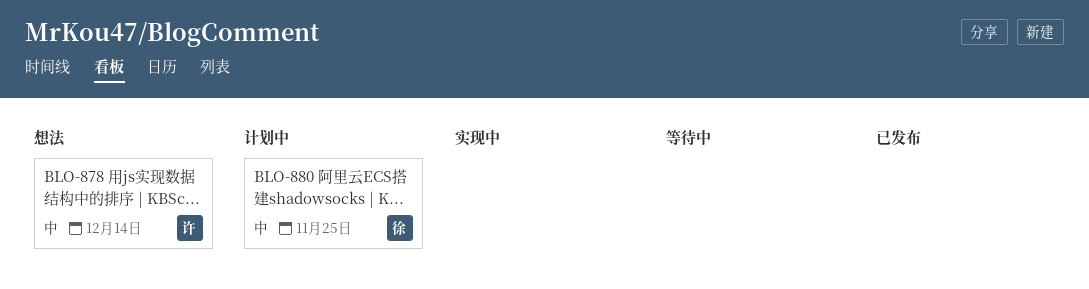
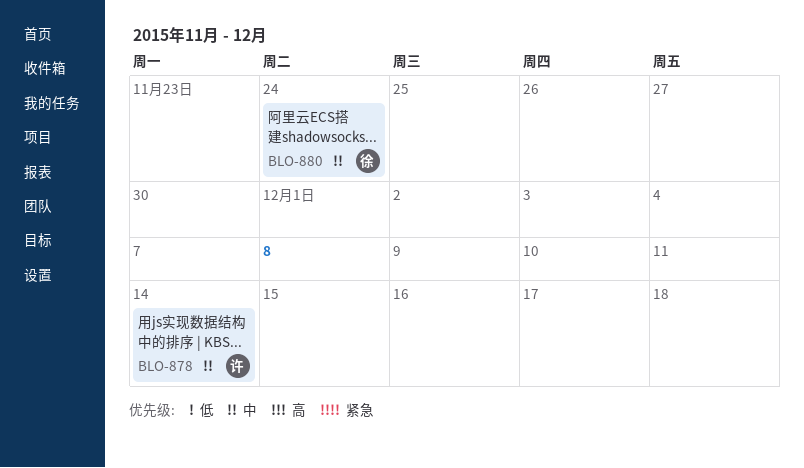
BLO-880, due: Nov 25 -> Nov 24

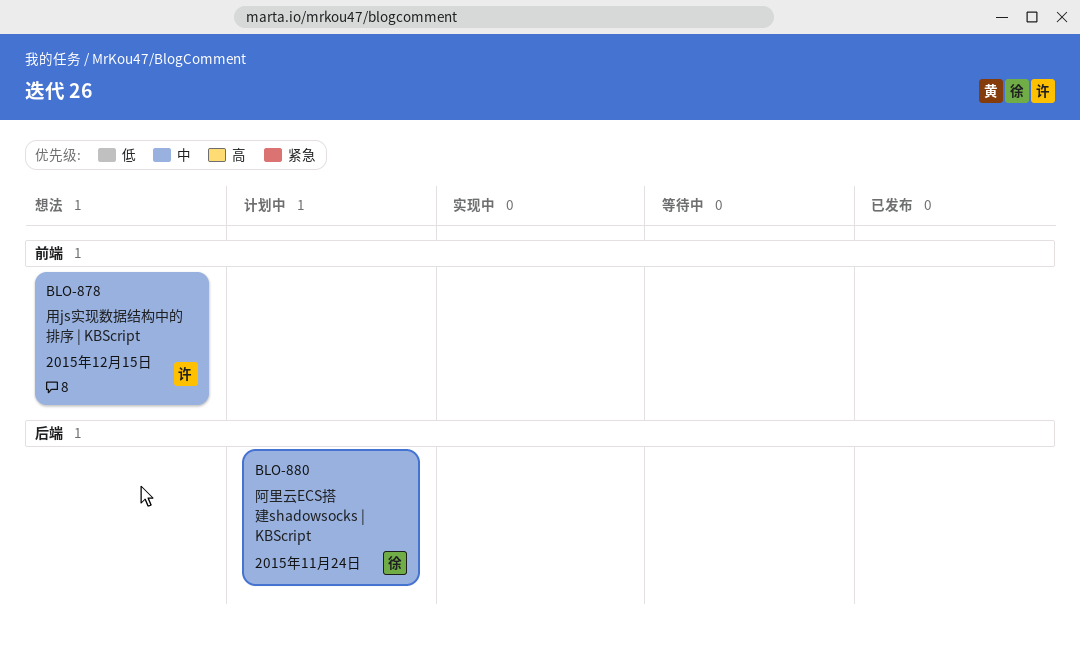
BLO-878, due: Dec 14 -> Dec 15

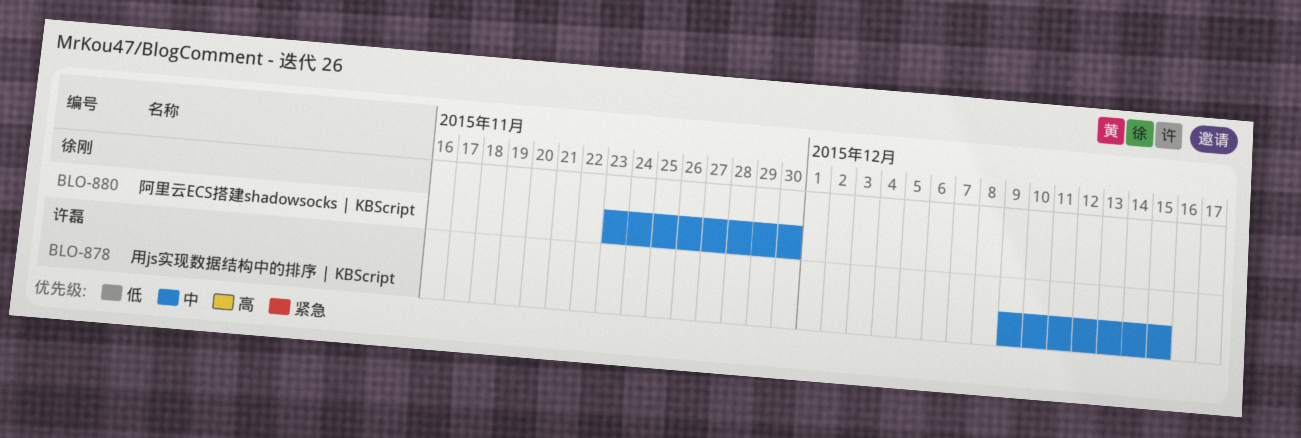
BLO-880, due: Nov 24 -> Nov 30

